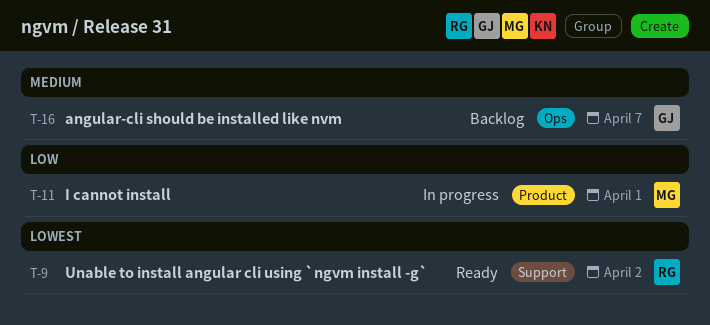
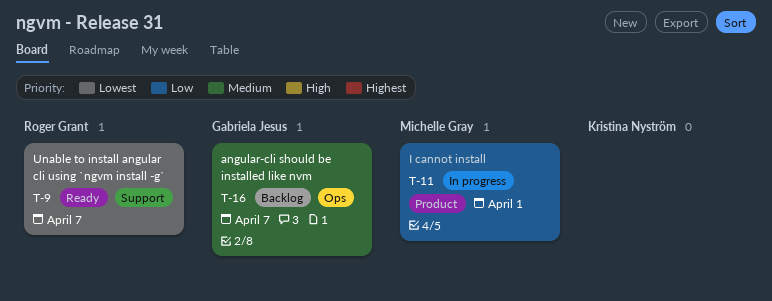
T-9, due: Apr 2 -> Apr 7

